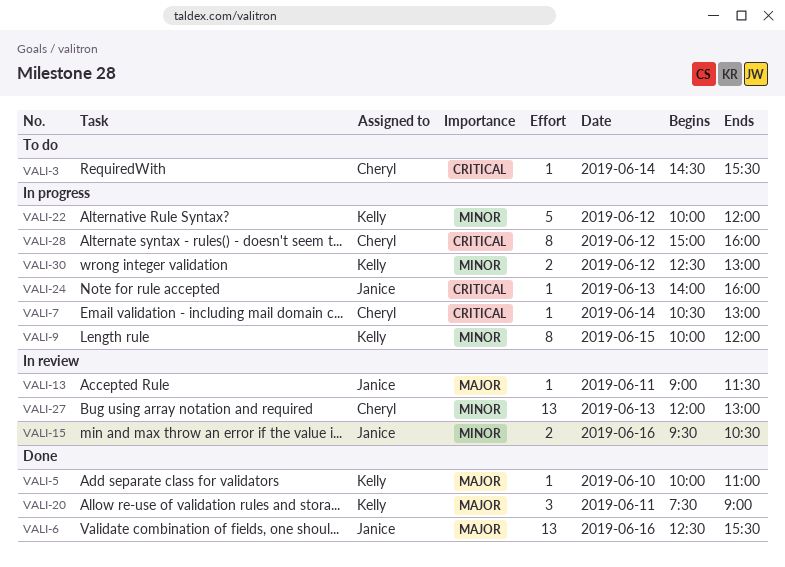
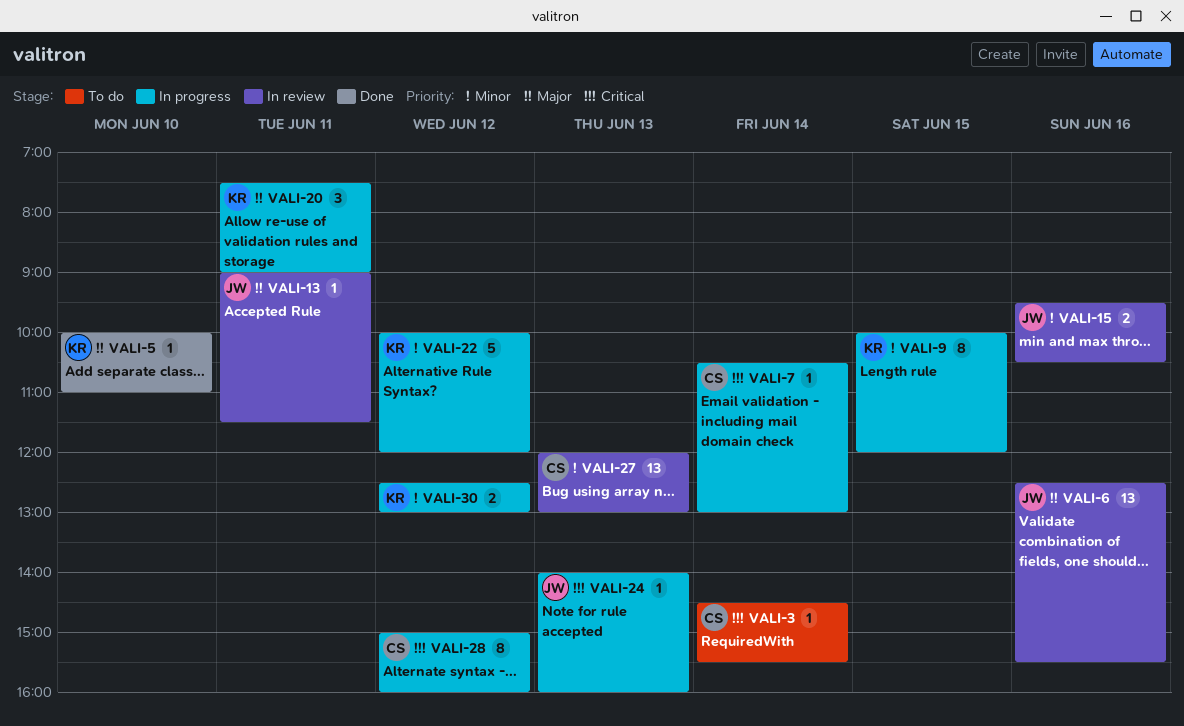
VALI-6, status: Done -> In review
VALI-20, status: Done -> In progress

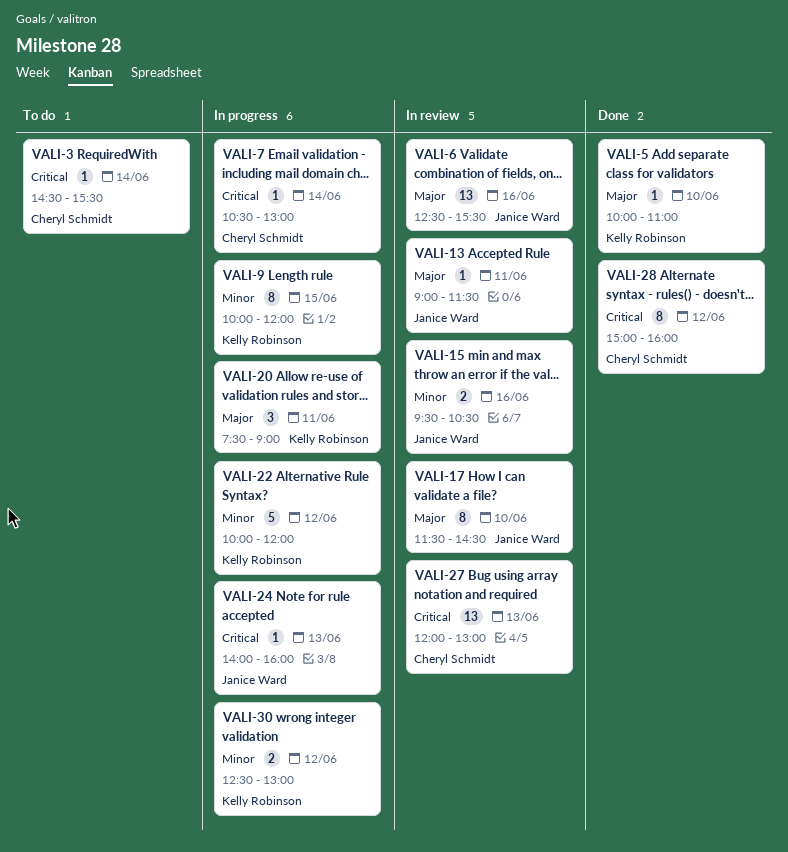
VALI-17: none -> present
VALI-27, priority: Minor -> Critical
VALI-28, status: In progress -> Done

